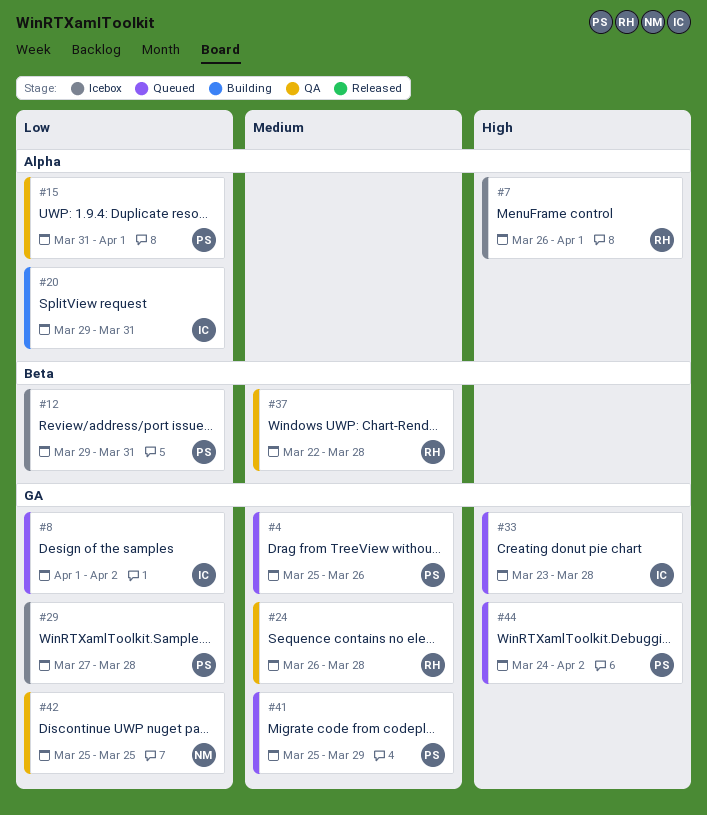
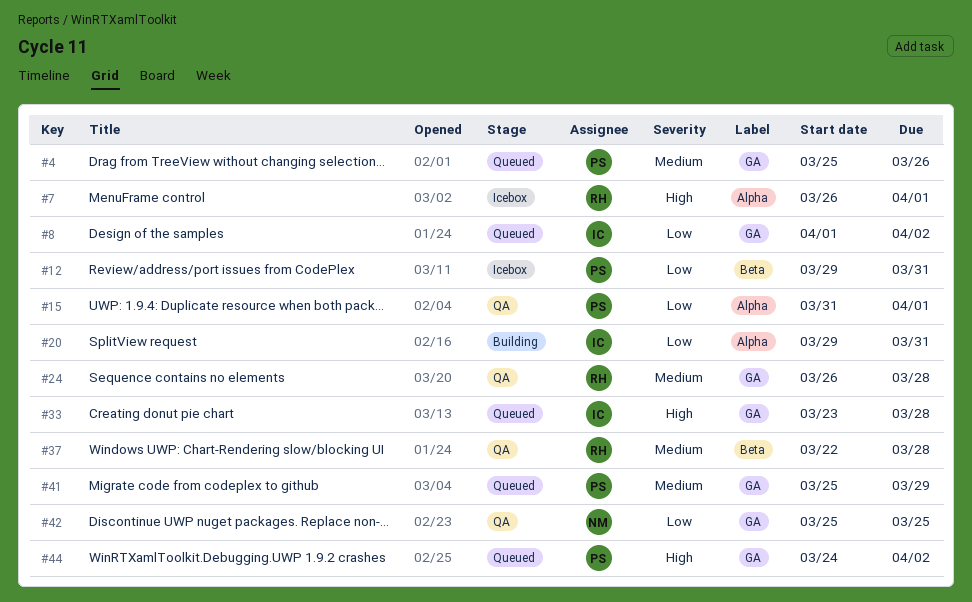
#29: present -> none

